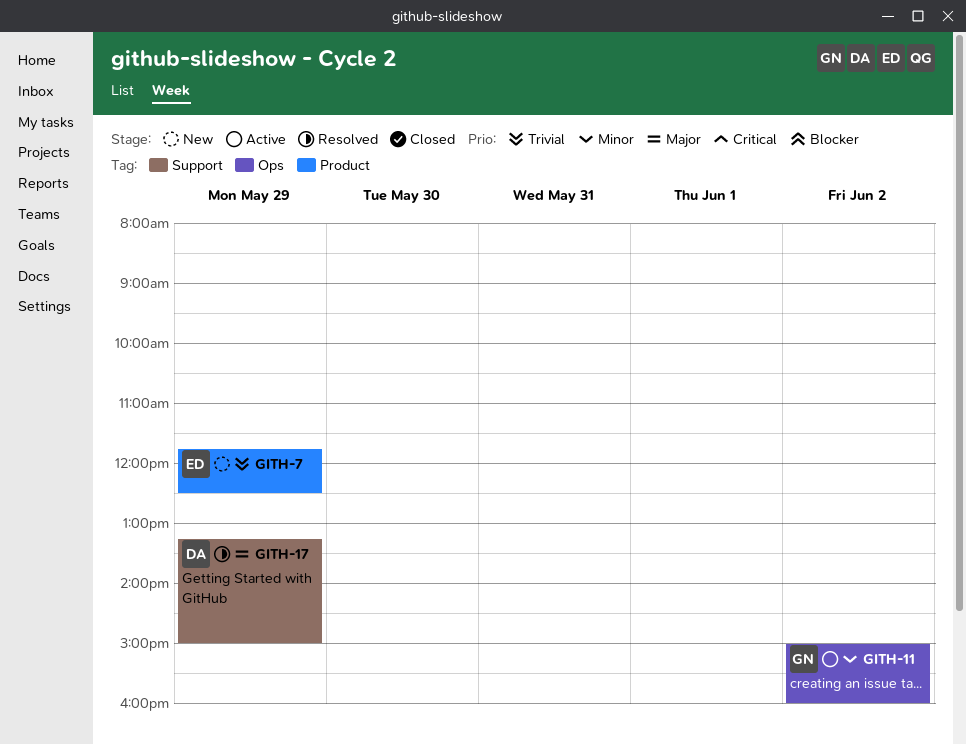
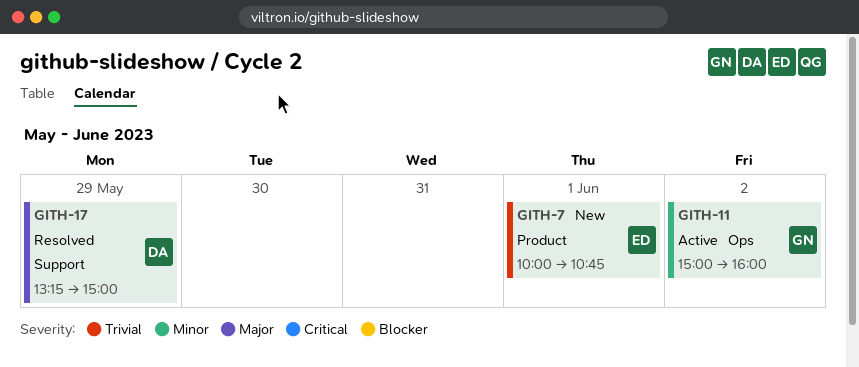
GITH-7, day: May 29 -> Jun 1
GITH-7, begins: 11:45 -> 10:00
GITH-7, ends: 12:30 -> 10:45

